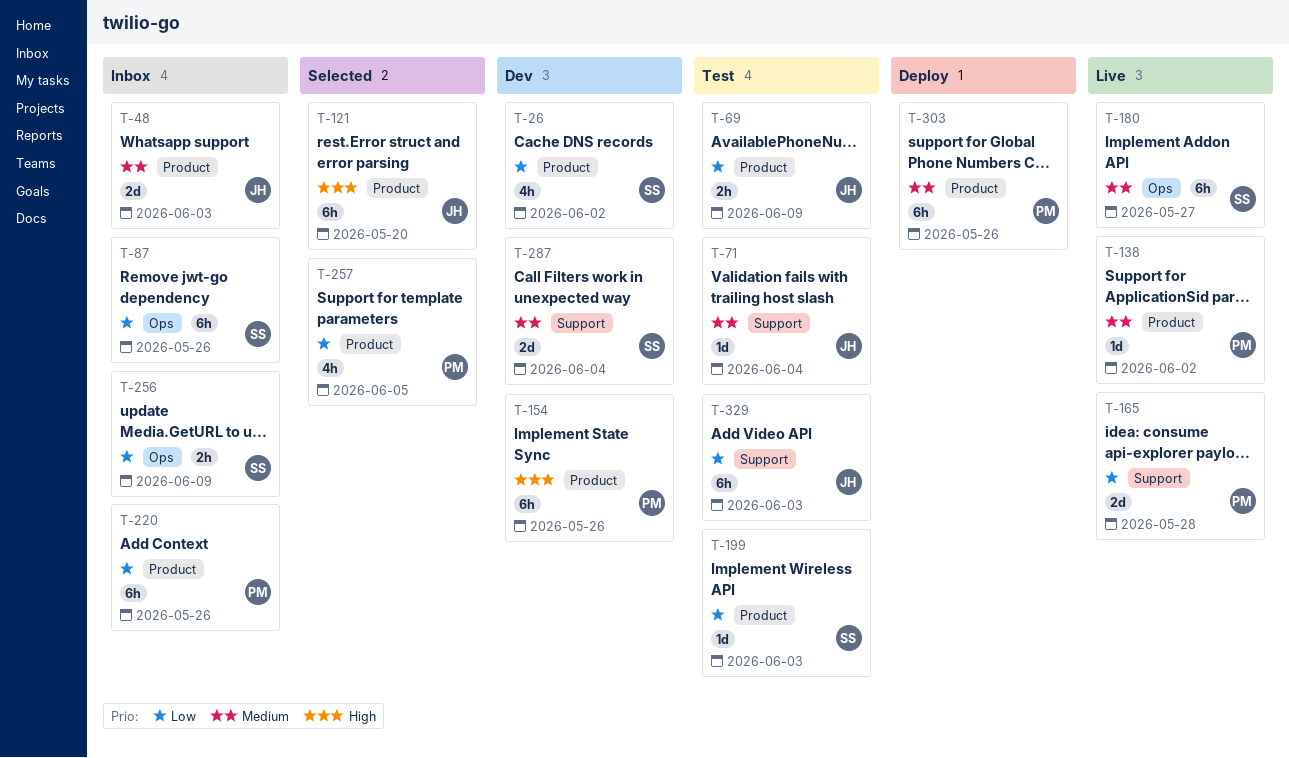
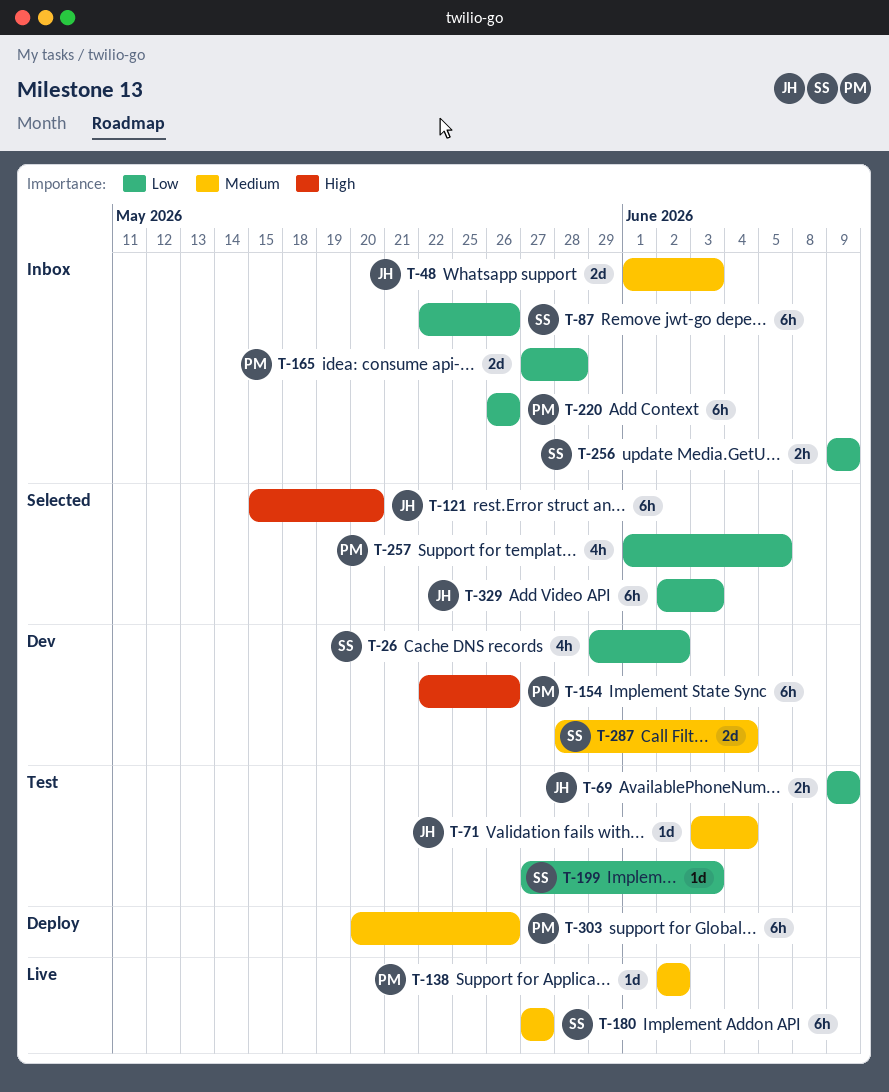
T-165, status: Live -> Inbox
T-329, status: Test -> Selected

